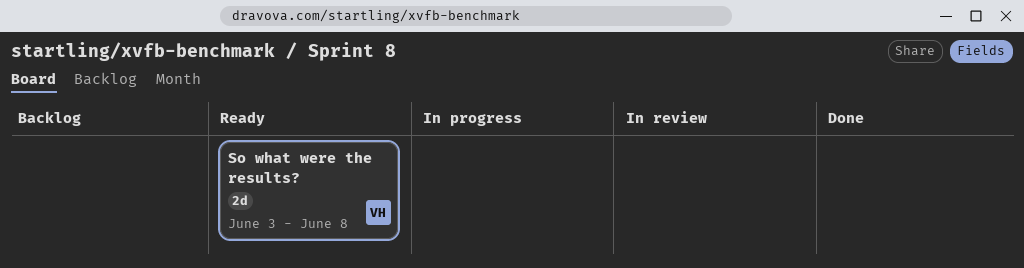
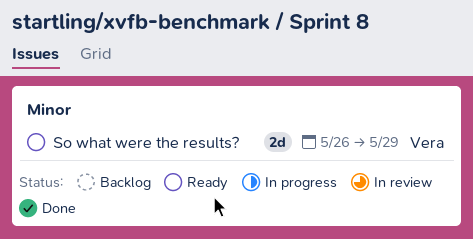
So what were the results?, start: Jun 3 -> May 26
So what were the results?, due: Jun 8 -> May 29

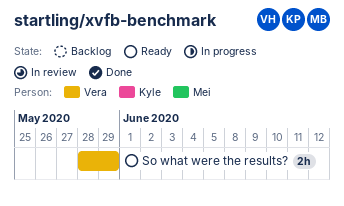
So what were the results?, estimate: 2d -> 2h
So what were the results?, start: May 26 -> May 28

